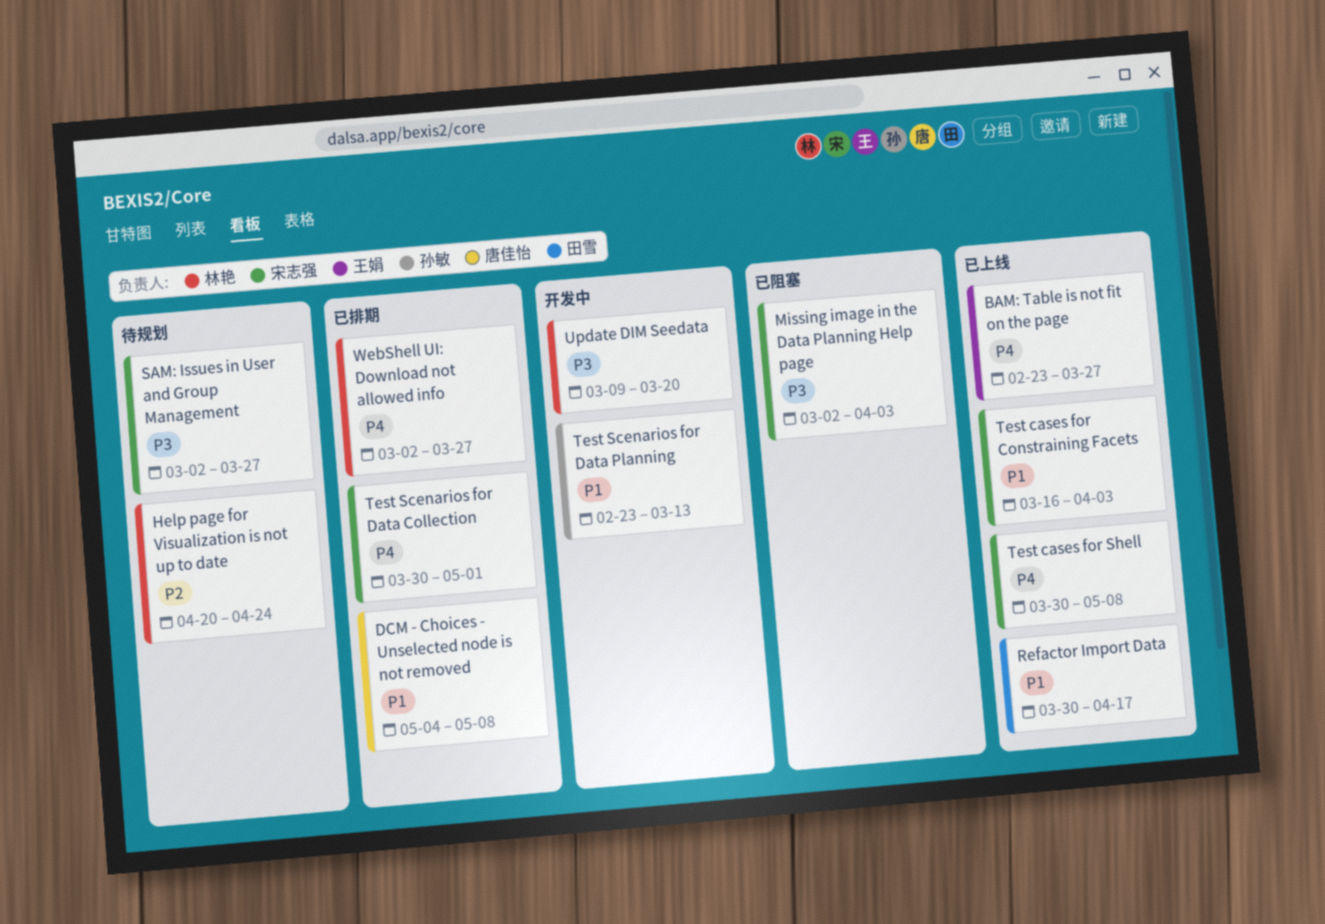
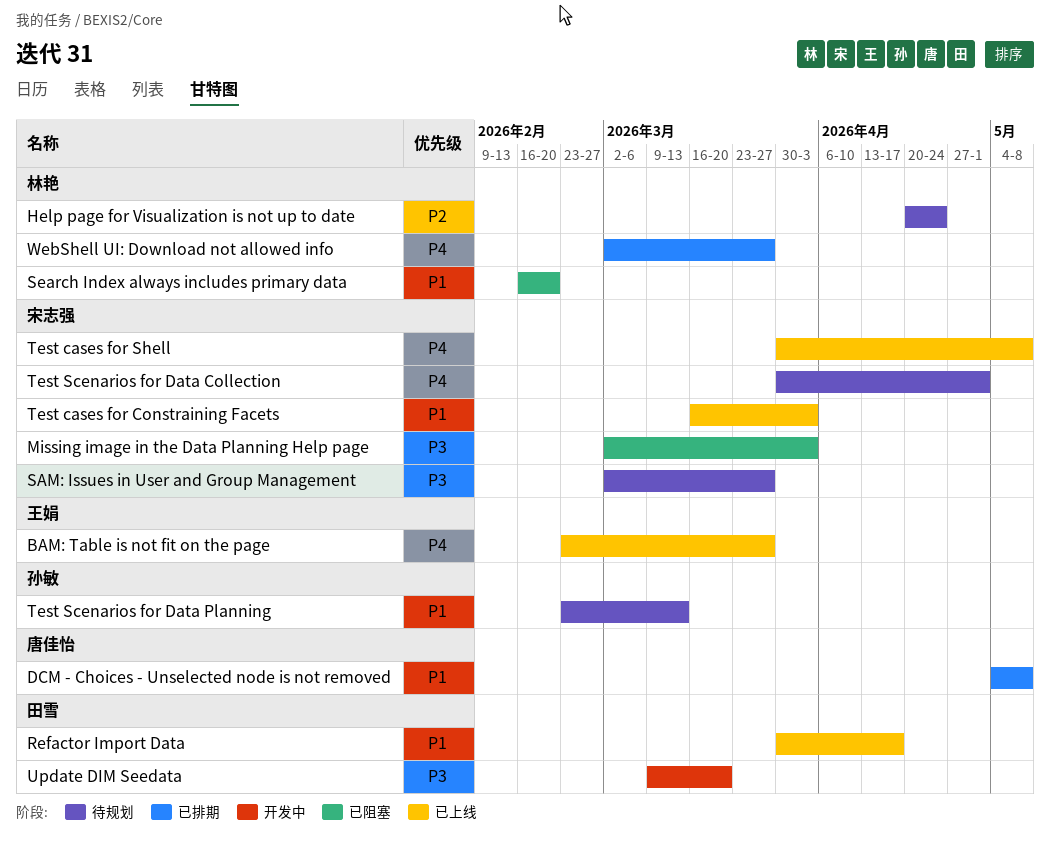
Search Index always includes primary data: none -> present
Test Scenarios for Data Collection, status: 已排期 -> 待规划
Test Scenarios for Data Planning, status: 开发中 -> 待规划
Update DIM Seedata, owner: 林艳 -> 田雪

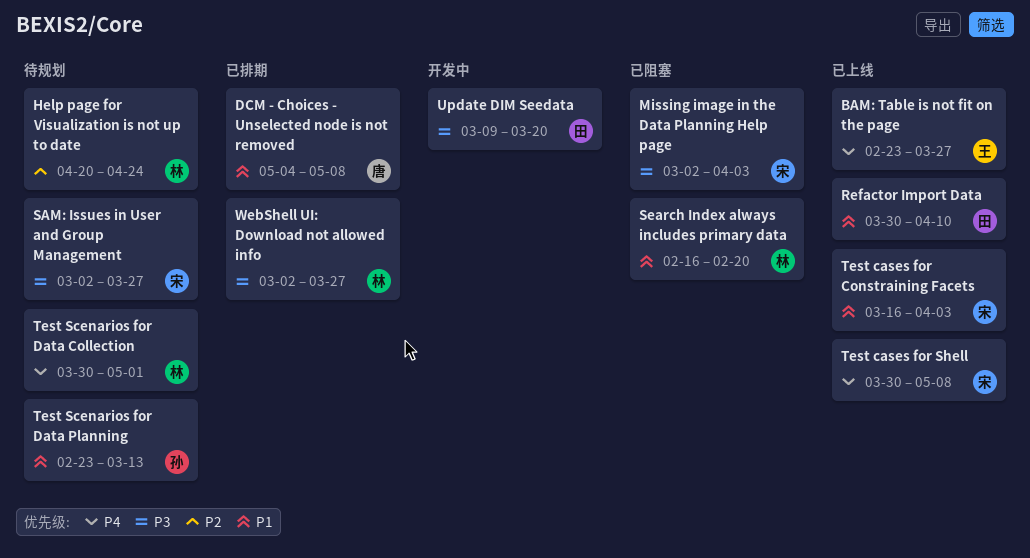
Refactor Import Data, due: Apr 17 -> Apr 10
Test Scenarios for Data Collection, owner: 宋志强 -> 林艳
WebShell UI: Download not allowed info, priority: P4 -> P3

